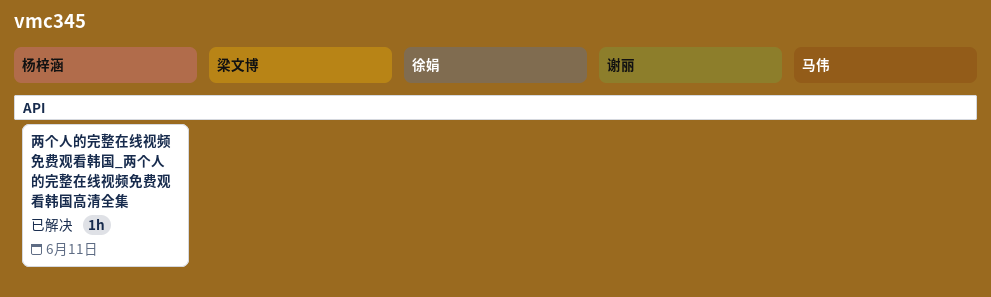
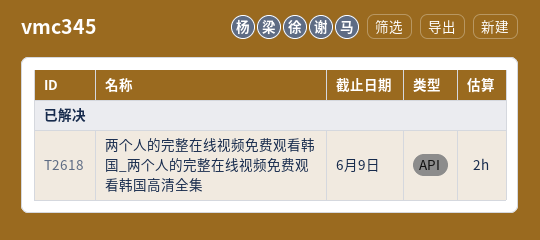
两个人的完整在线视频免费观看韩国_两个人的完整在线视频免费观看韩国高清全集, estimate: 1h -> 2h
两个人的完整在线视频免费观看韩国_两个人的完整在线视频免费观看韩国高清全集, due: Jun 11 -> Jun 9

